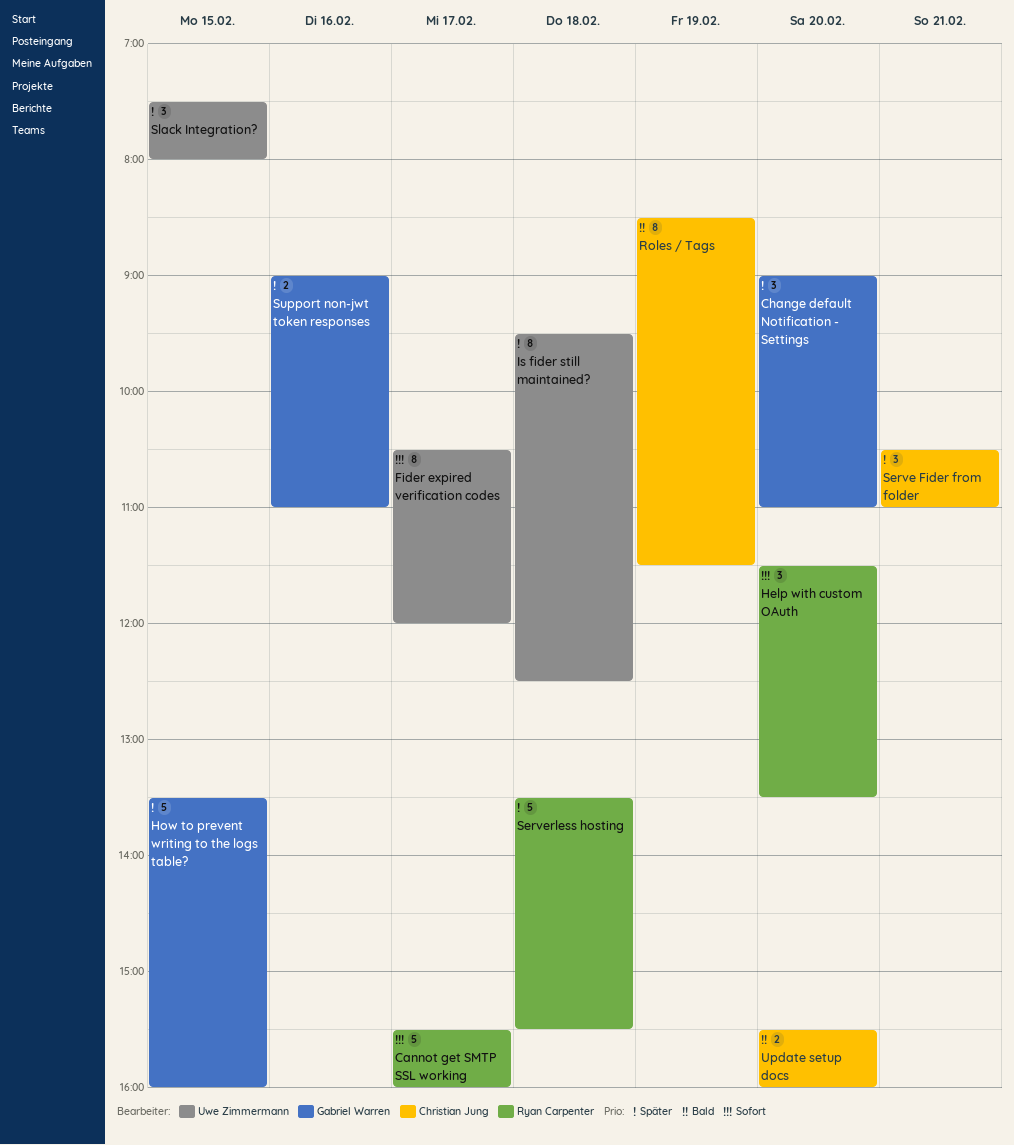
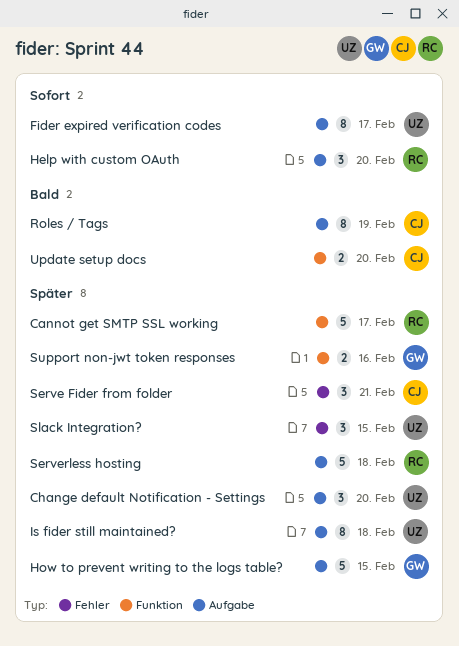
Cannot get SMTP SSL working, priority: Sofort -> Später
Change default Notification - Settings, owner: Gabriel Warren -> Uwe Zimmermann

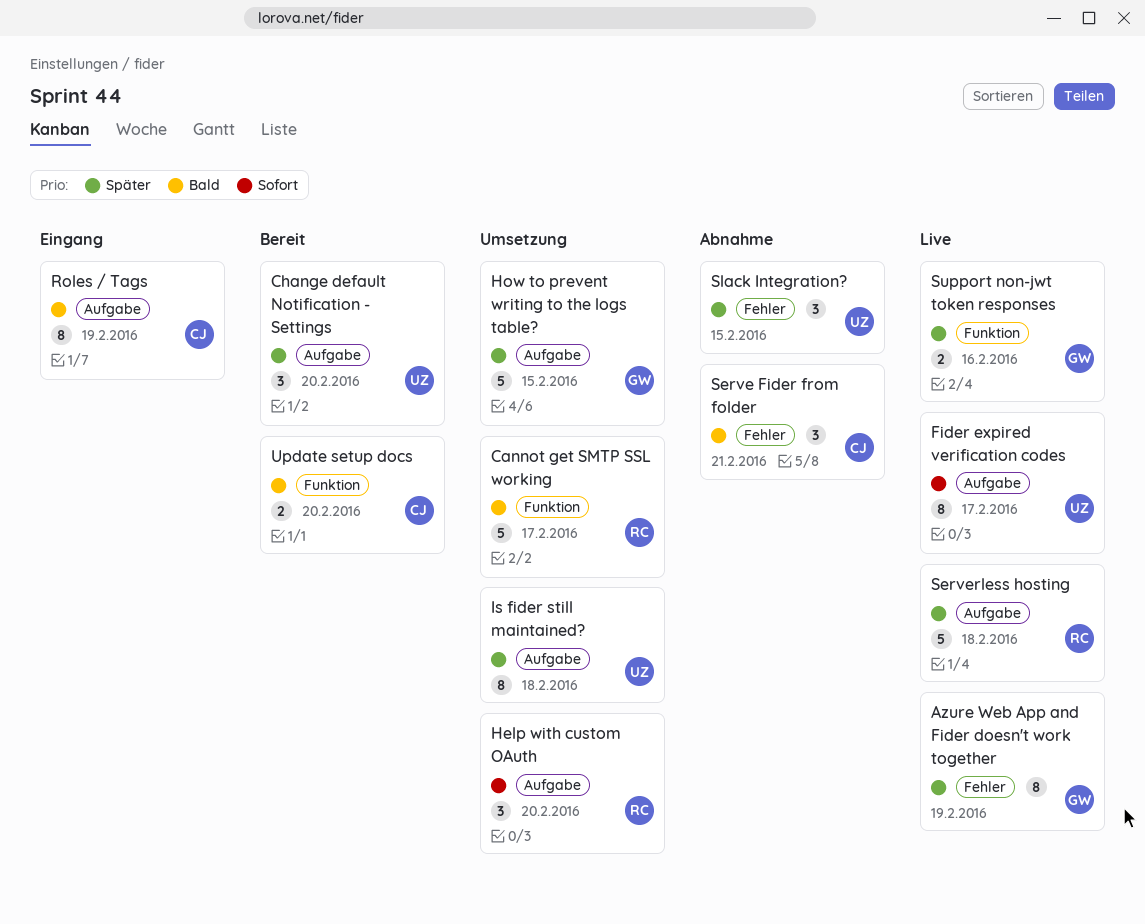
Azure Web App and Fider doesn't work together: none -> present
Cannot get SMTP SSL working, priority: Später -> Bald
Serve Fider from folder, priority: Später -> Bald

